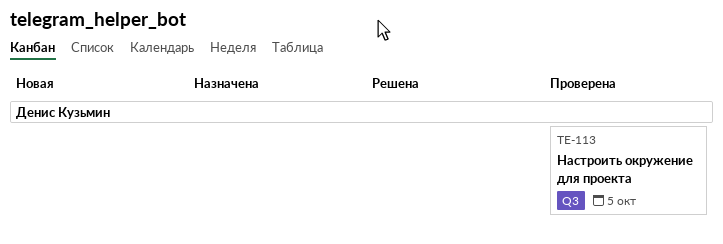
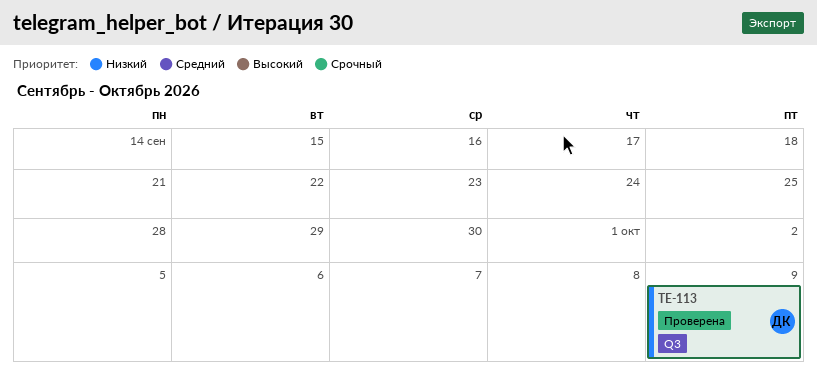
TE-113, due: Oct 5 -> Oct 9

